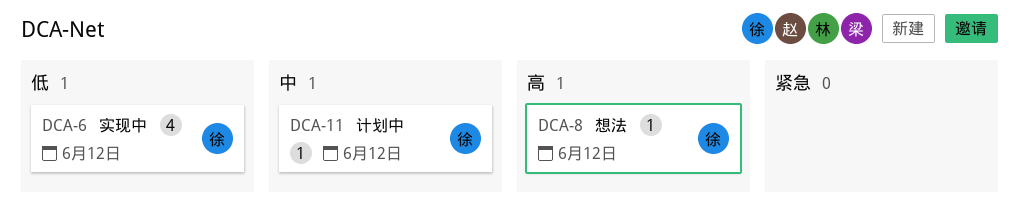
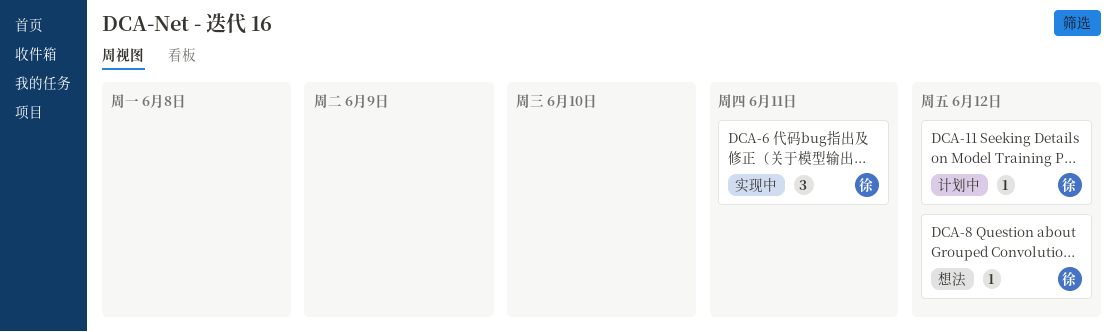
DCA-6, estimate: 4 -> 3
DCA-6, due: Jun 12 -> Jun 11

